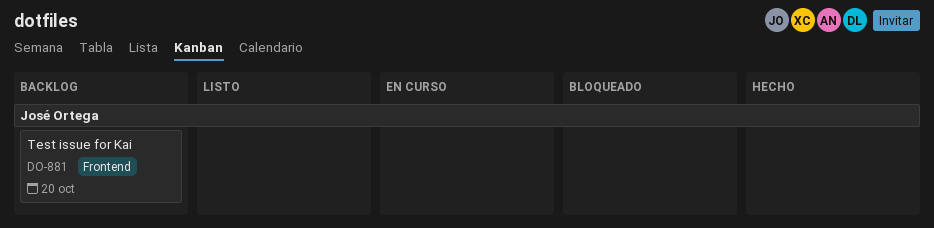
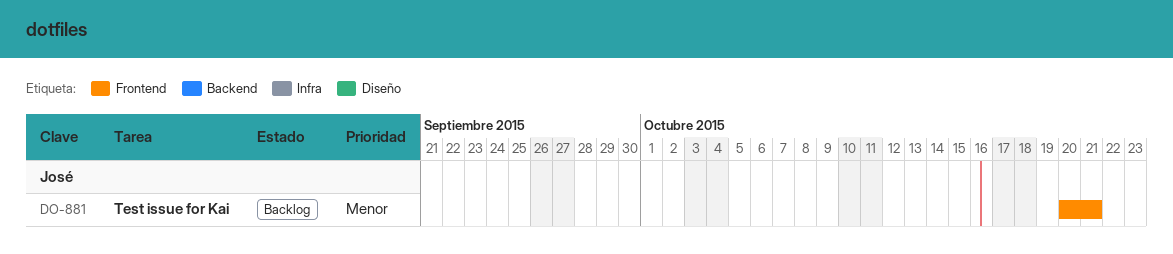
DO-881, due: Oct 20 -> Oct 21

